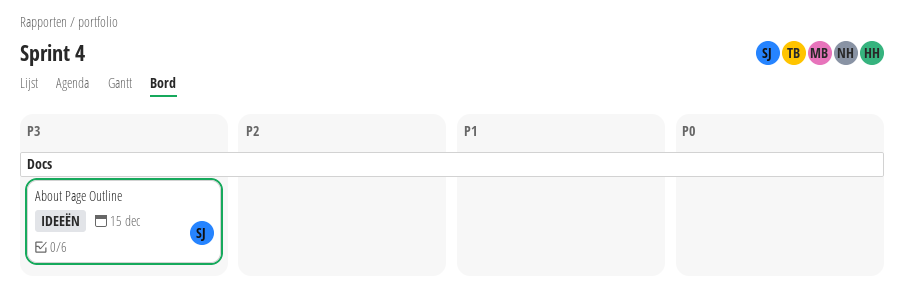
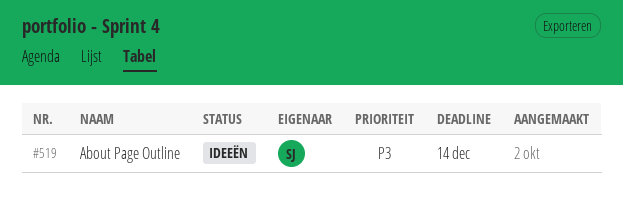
About Page Outline, due: Dec 15 -> Dec 14

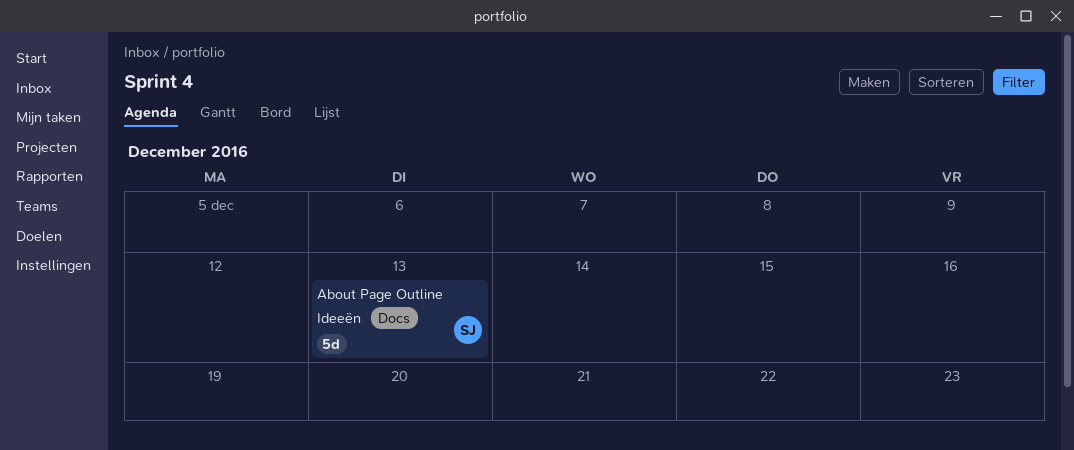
About Page Outline, due: Dec 14 -> Dec 13

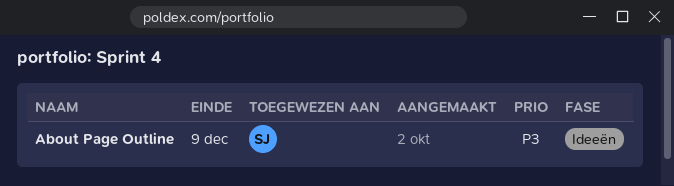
About Page Outline, due: Dec 13 -> Dec 9

